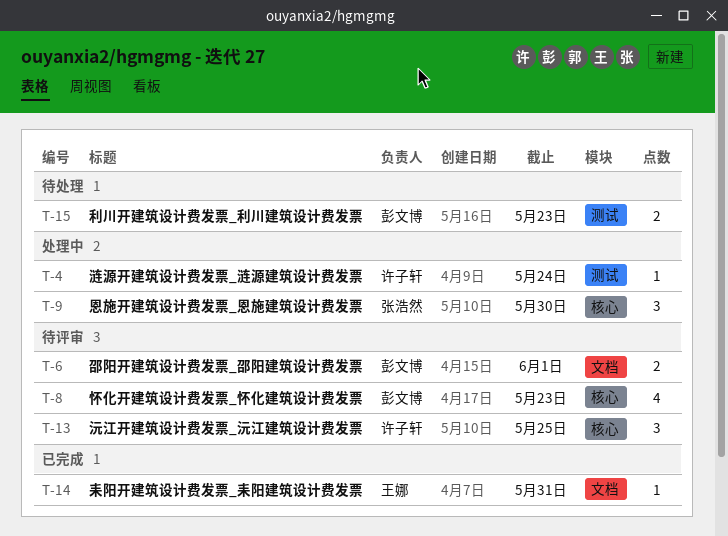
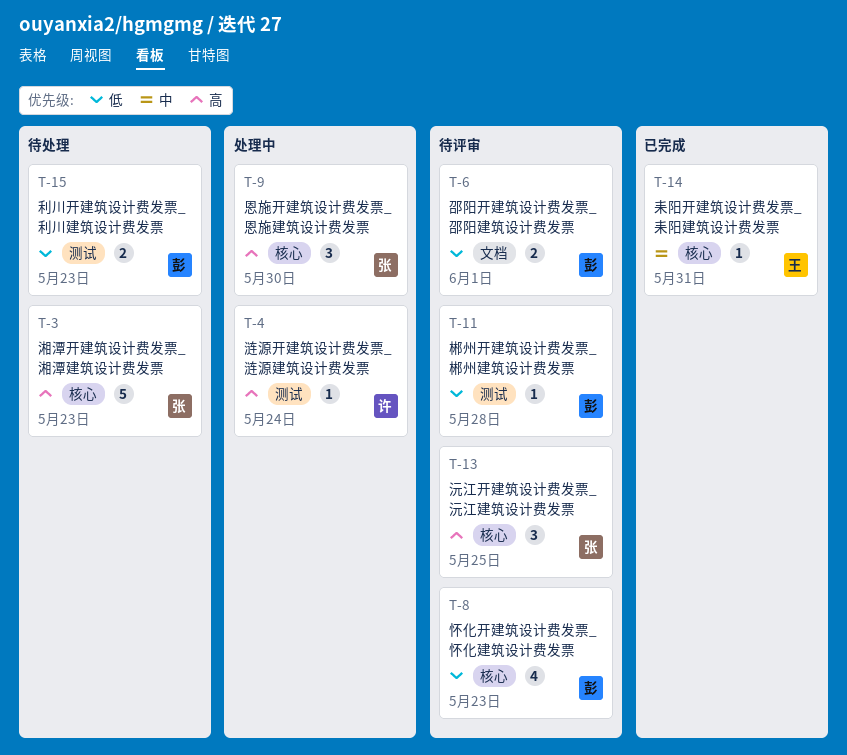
T-3: none -> present
T-11: none -> present
T-13, owner: 许子轩 -> 张浩然
T-14, label: 文档 -> 核心

